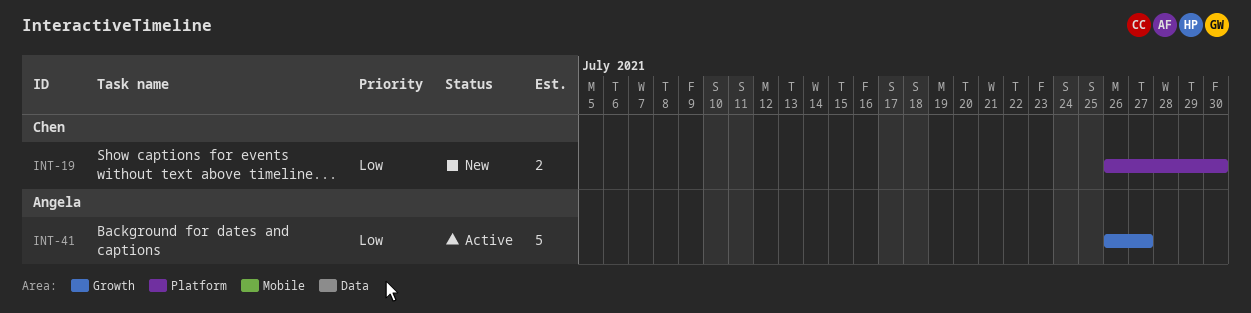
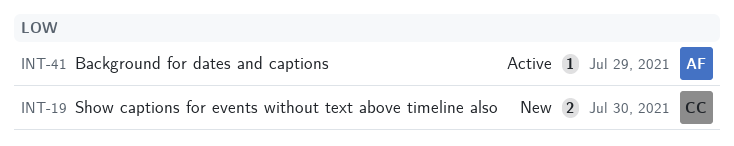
INT-41, estimate: 5 -> 1
INT-41, due: Jul 27 -> Jul 29

